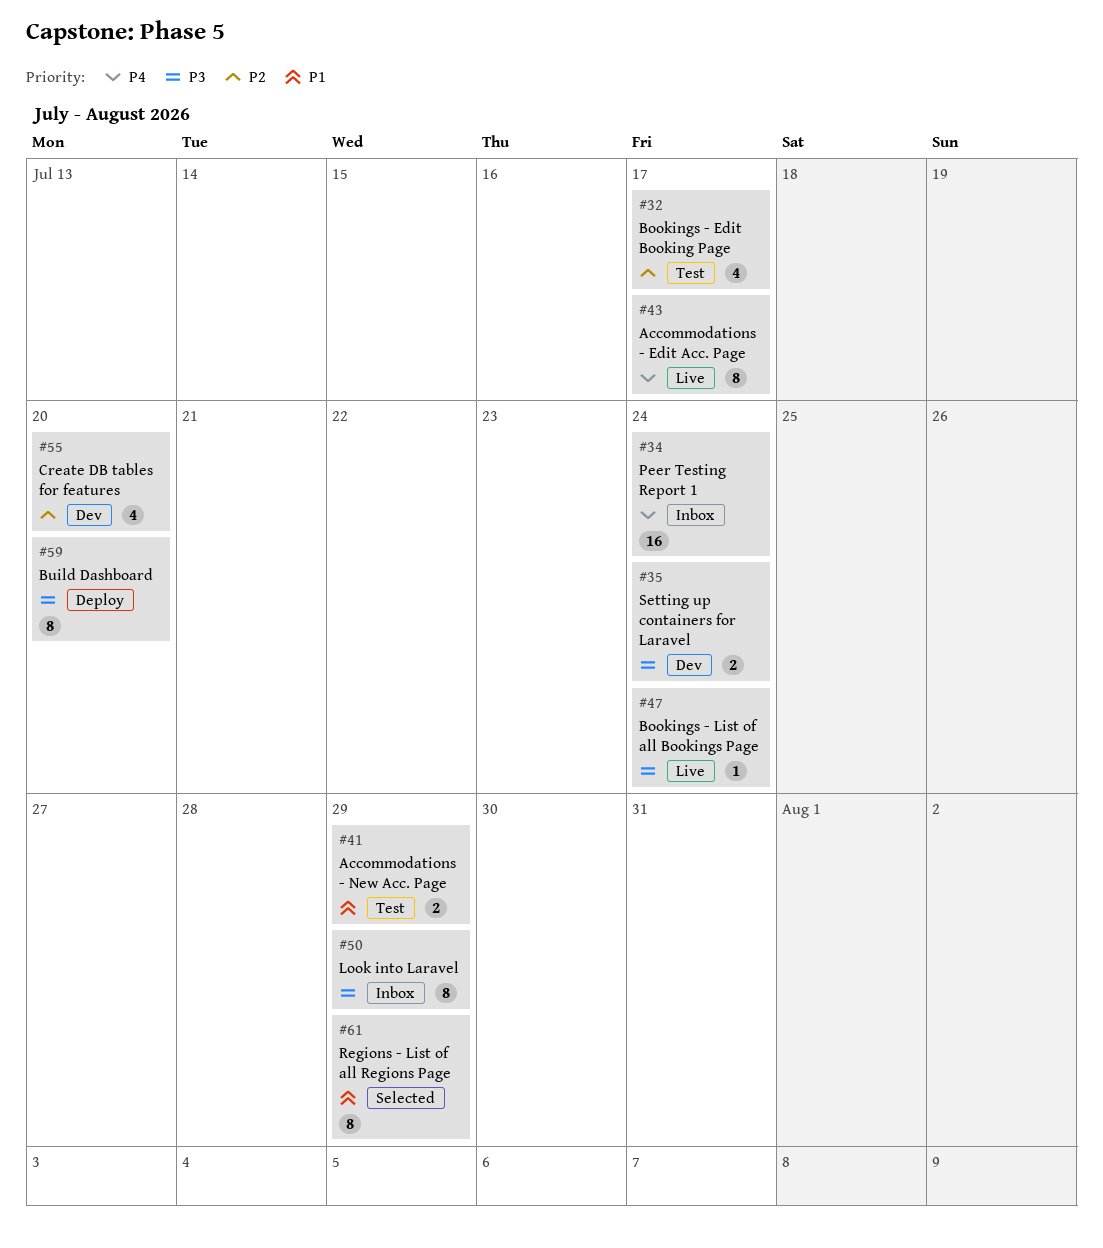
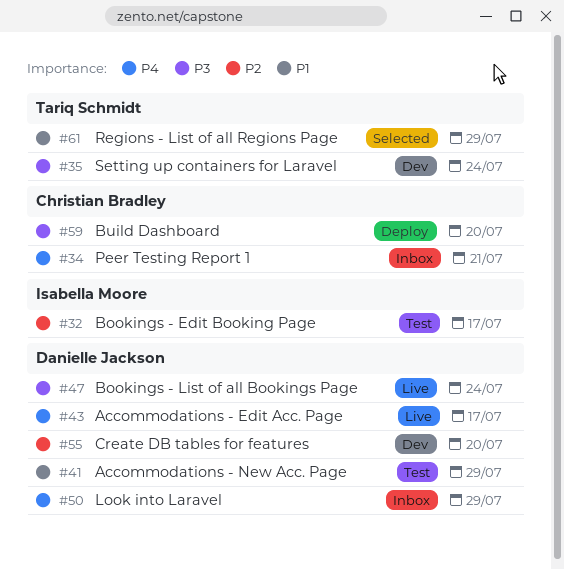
#34, due: Jul 24 -> Jul 21
#50, priority: P3 -> P4

